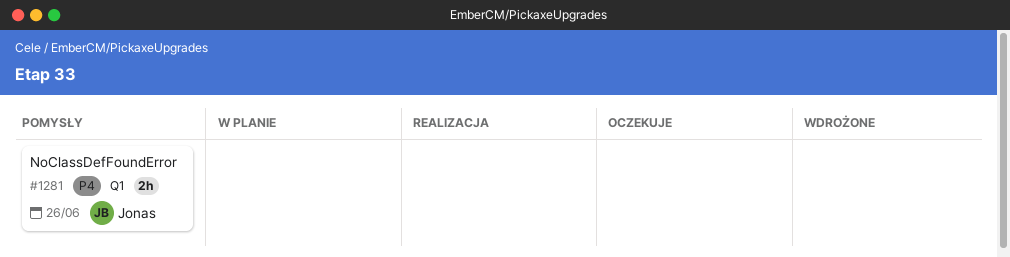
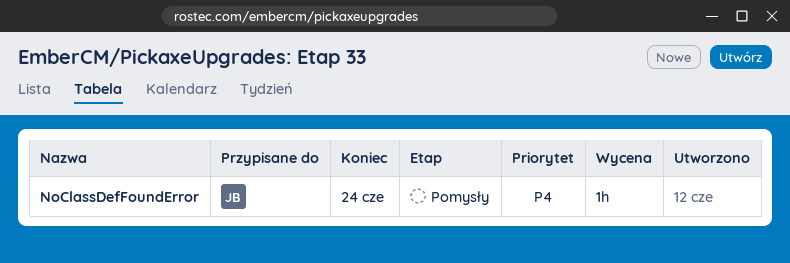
NoClassDefFoundError, estimate: 2h -> 1h
NoClassDefFoundError, due: Jun 26 -> Jun 24

